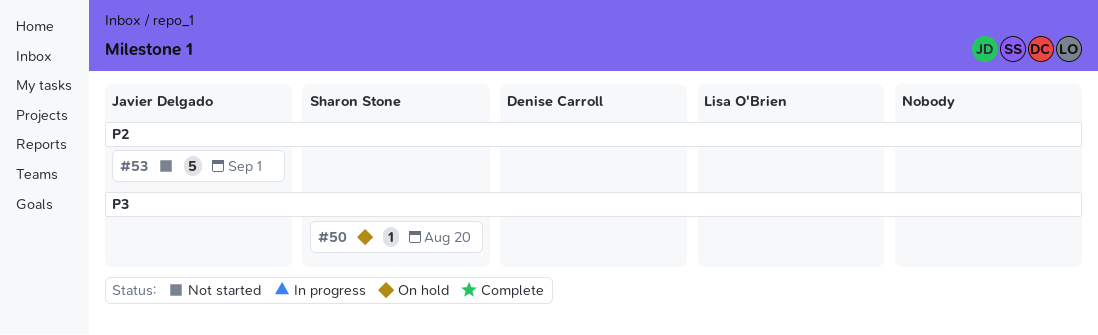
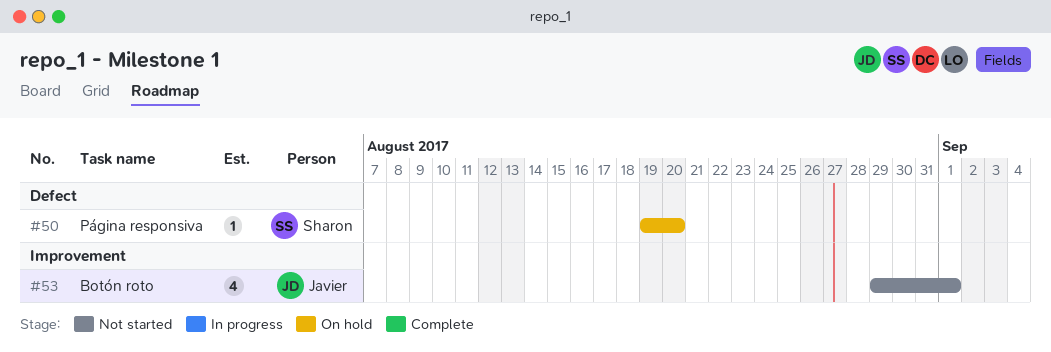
#53, estimate: 5 -> 4

